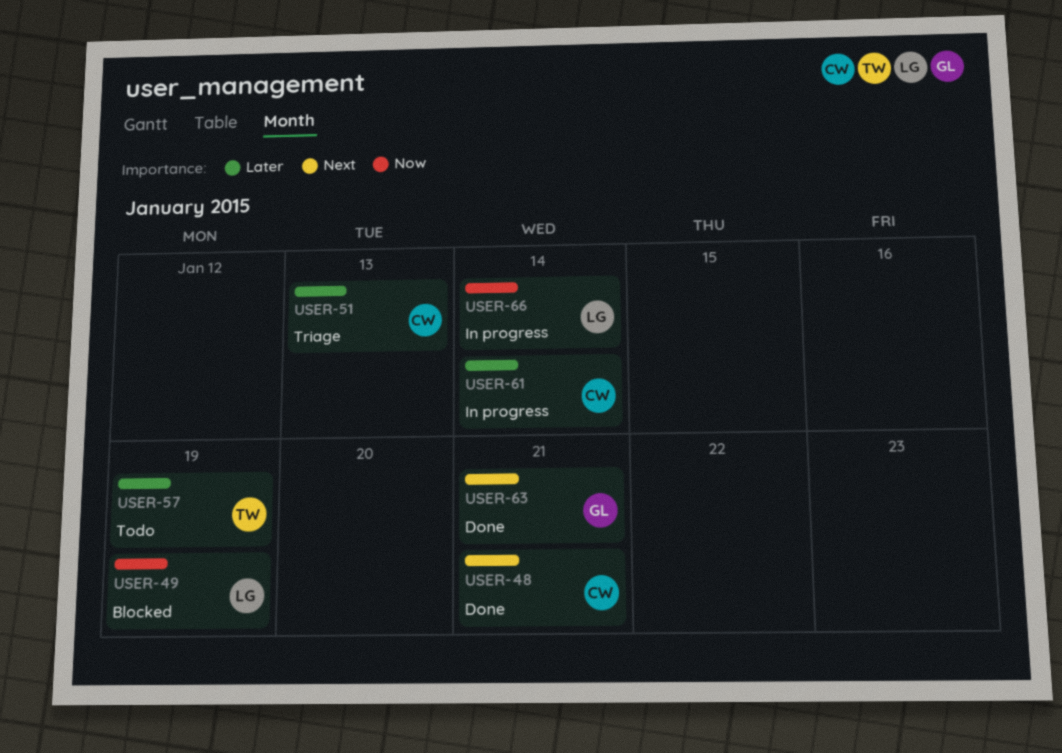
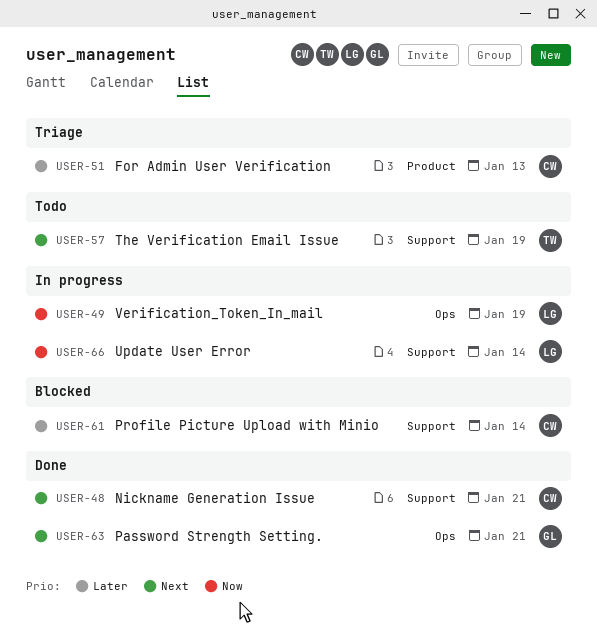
USER-49, status: Blocked -> In progress
USER-57, priority: Later -> Next
USER-61, status: In progress -> Blocked

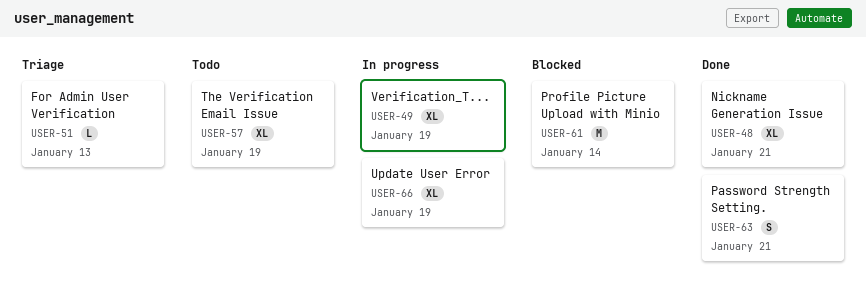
USER-66, due: Jan 14 -> Jan 19

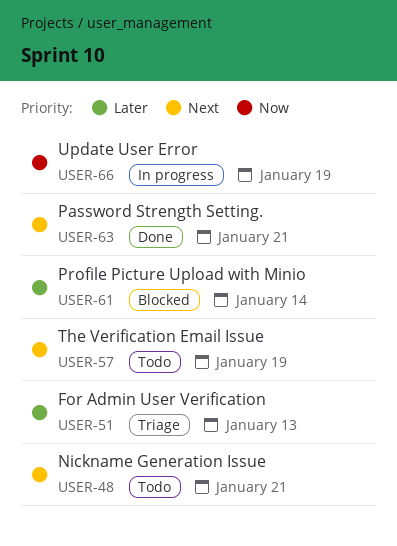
USER-48, status: Done -> Todo
USER-49: present -> none

